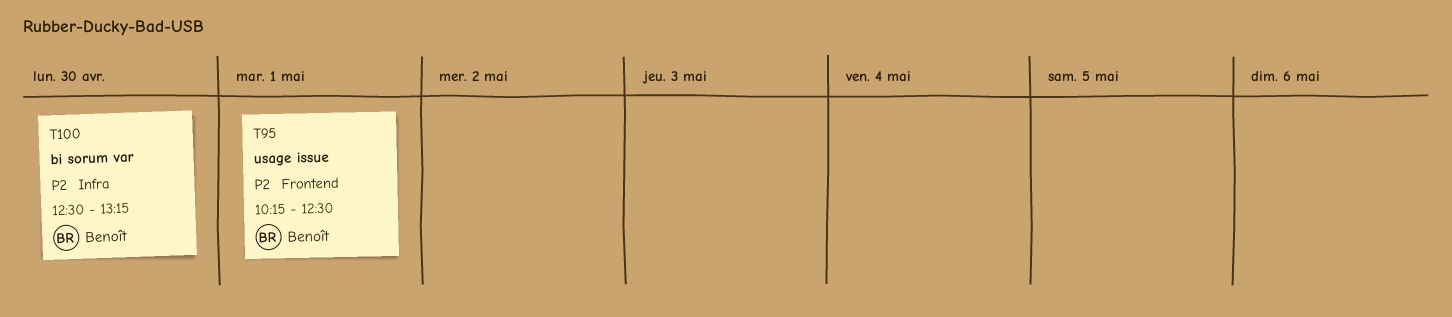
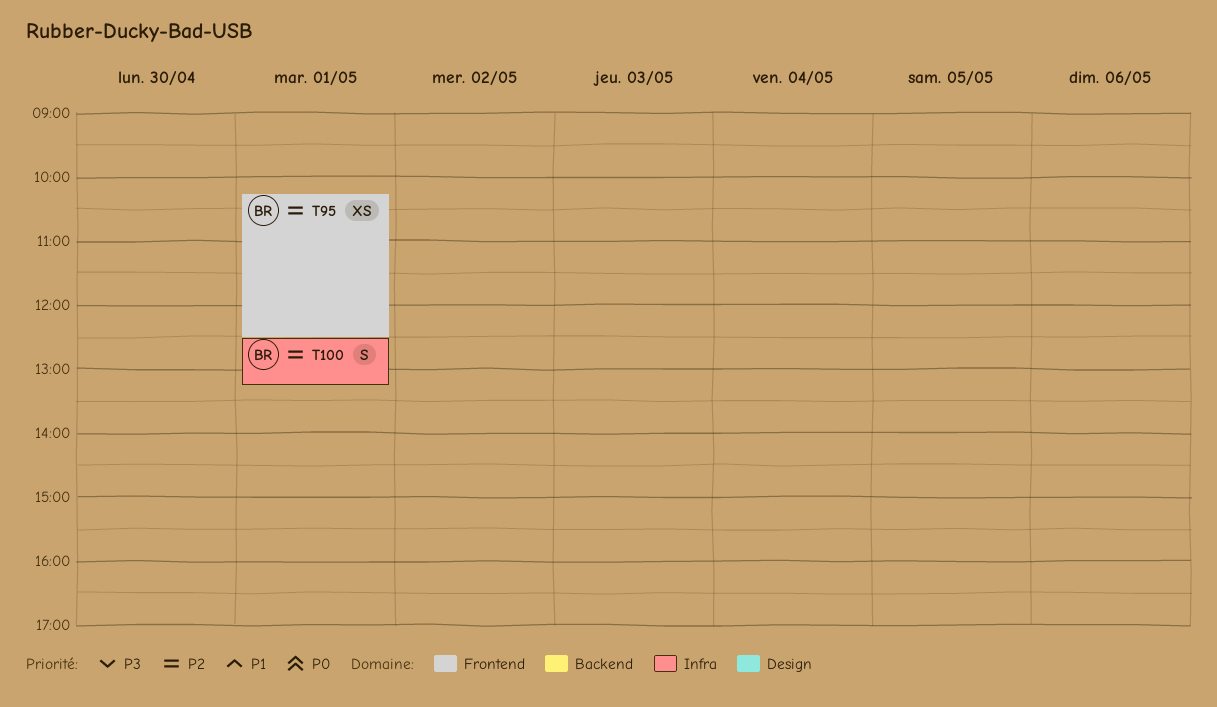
T100, day: Apr 30 -> May 1

